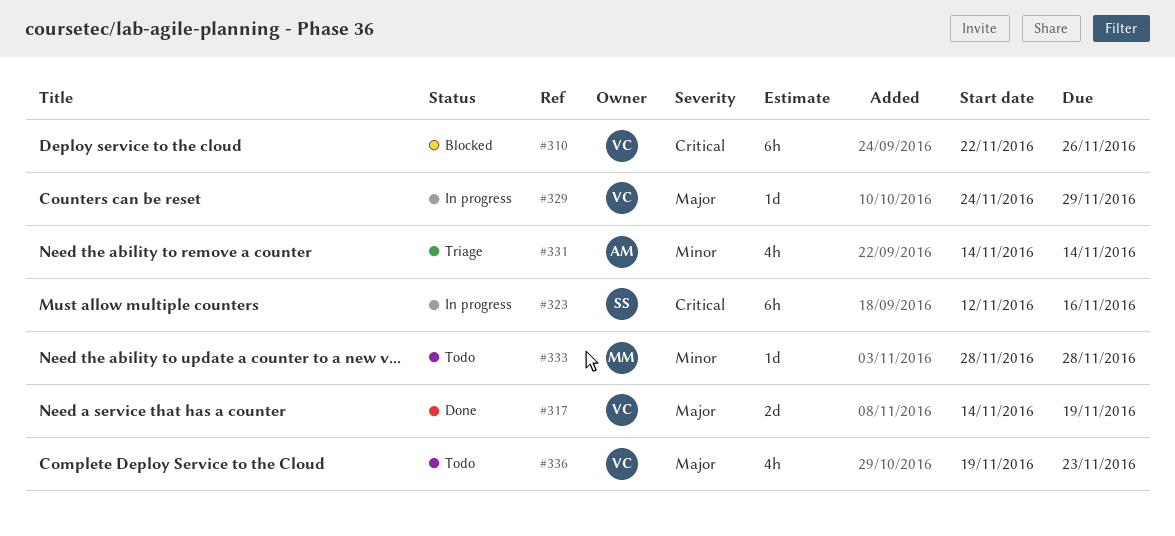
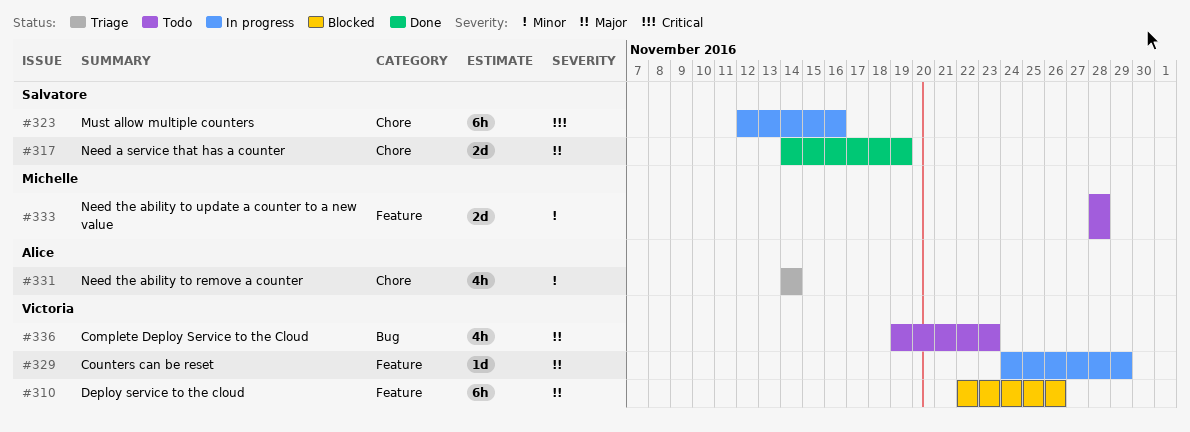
#310, priority: Critical -> Major
#317, owner: Victoria -> Salvatore
#333, estimate: 1d -> 2d

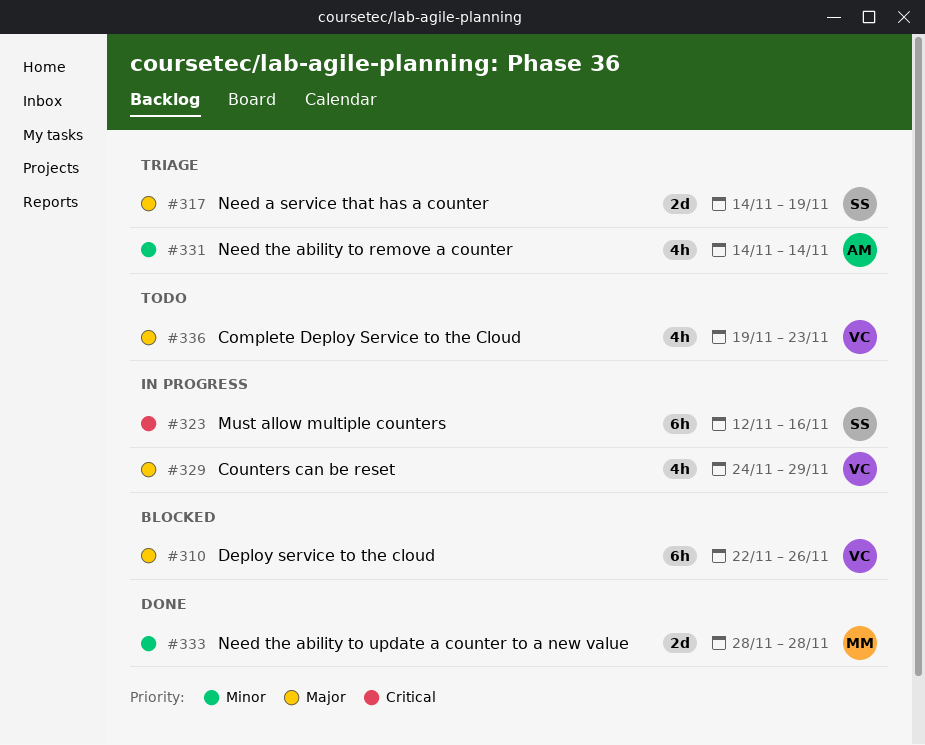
#317, status: Done -> Triage
#329, estimate: 1d -> 4h
#333, status: Todo -> Done

